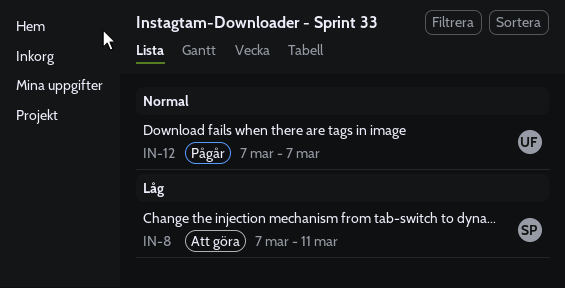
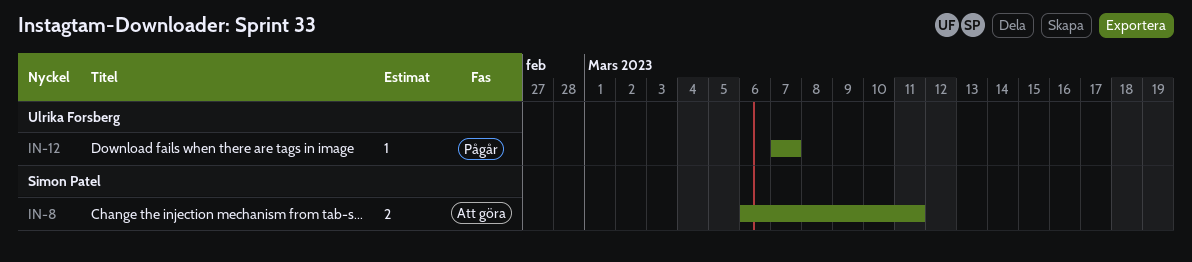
IN-8, start: Mar 7 -> Mar 6

